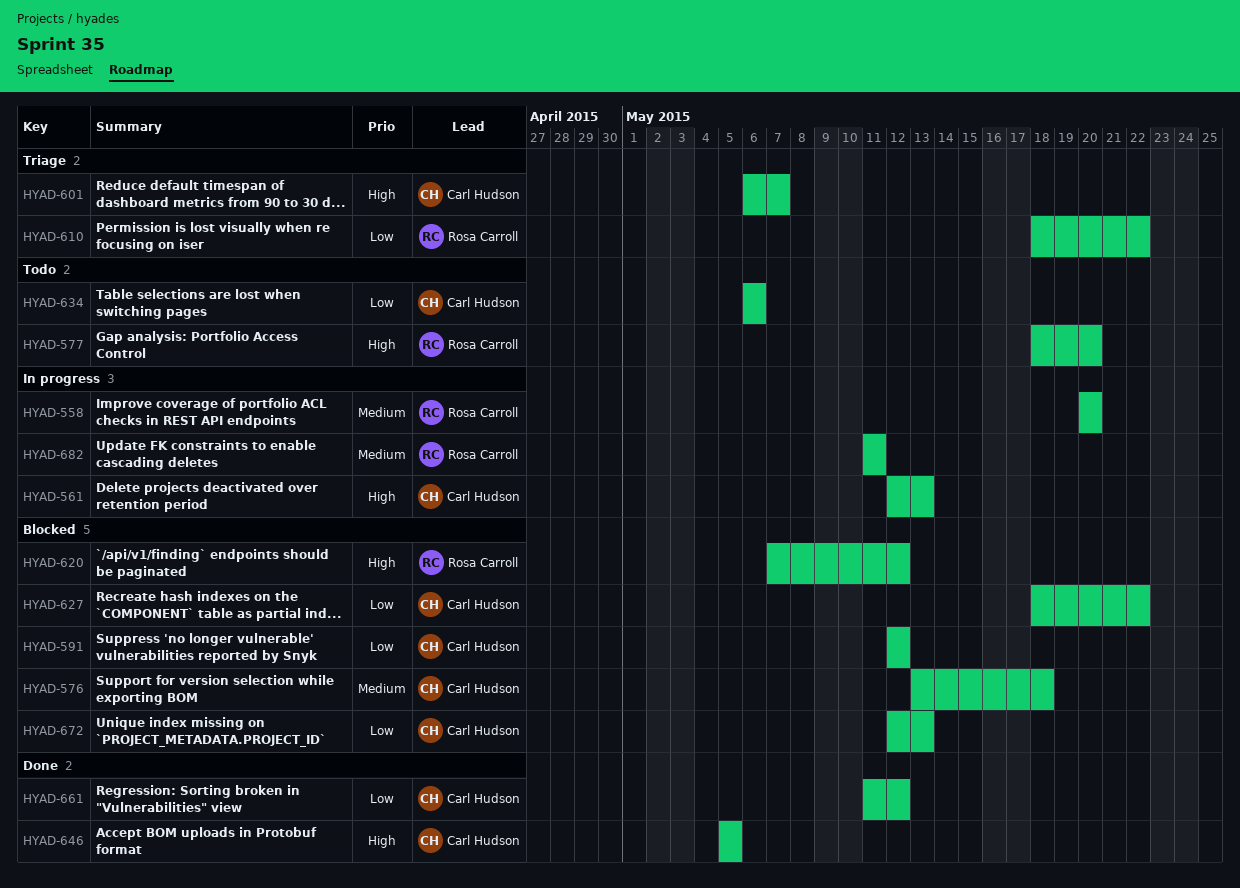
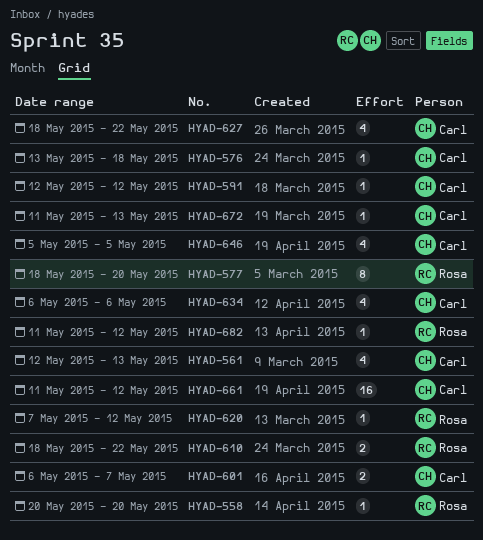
HYAD-672, start: May 12 -> May 11
HYAD-682, due: May 11 -> May 12

